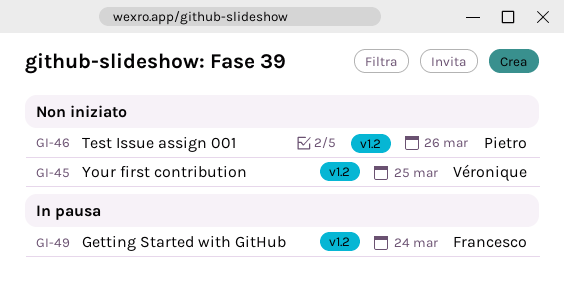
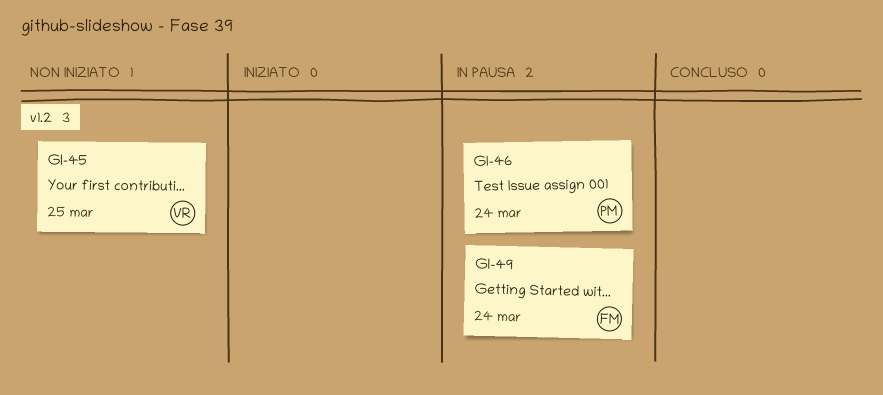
GI-46, status: Non iniziato -> In pausa
GI-46, due: Mar 26 -> Mar 24

